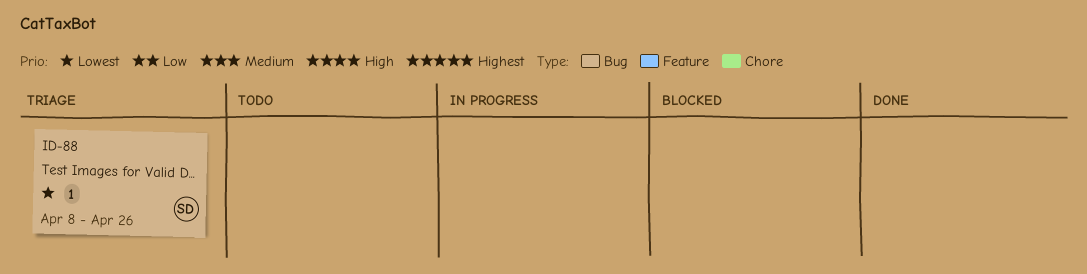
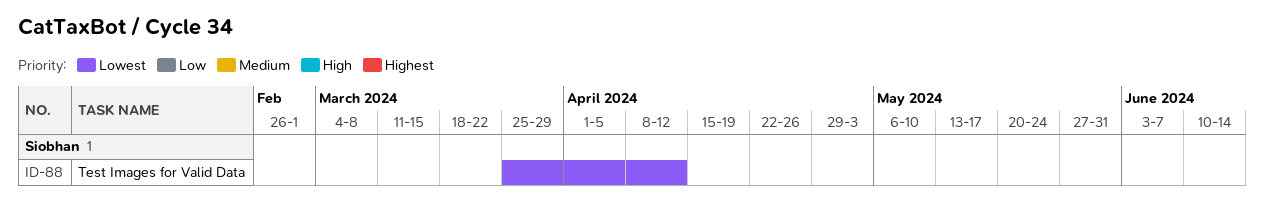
ID-88, start: Apr 8 -> Mar 25
ID-88, due: Apr 26 -> Apr 12

